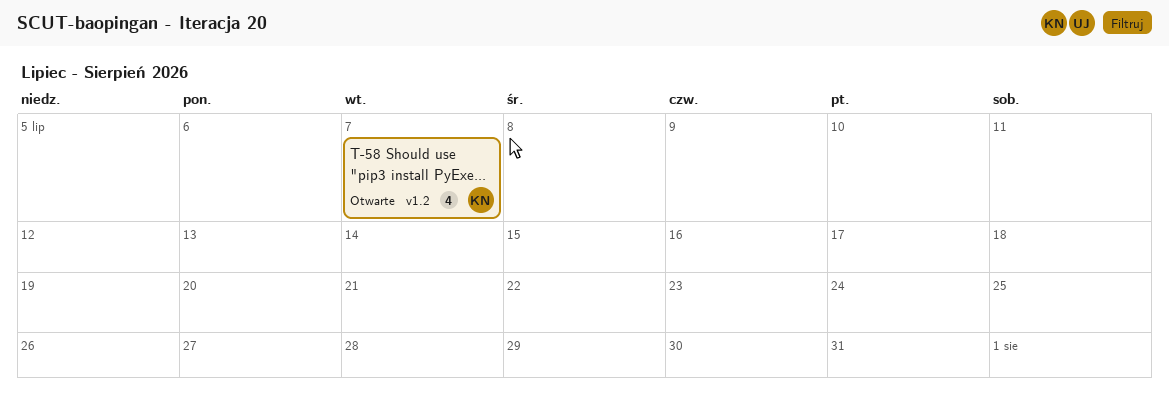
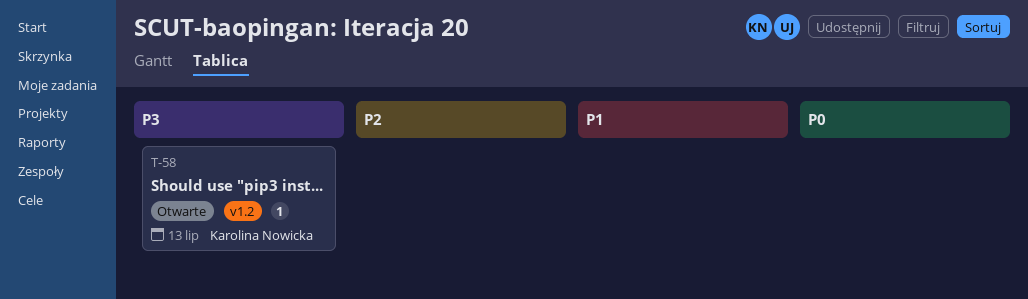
T-58, estimate: 4 -> 1
T-58, due: Jul 7 -> Jul 13

